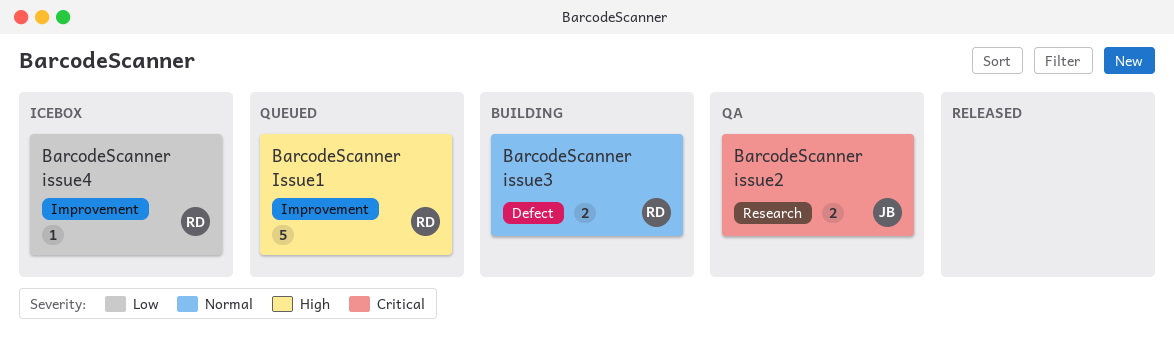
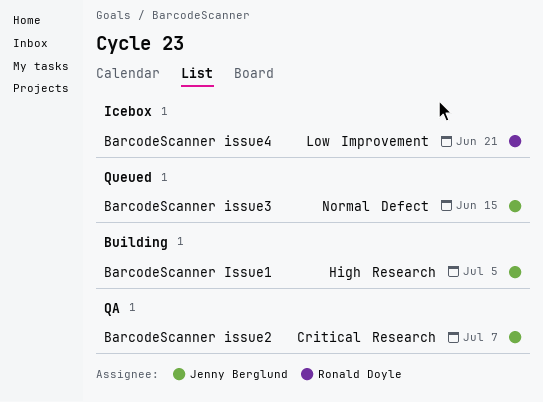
BarcodeScanner Issue1, status: Queued -> Building
BarcodeScanner Issue1, owner: Ronald Doyle -> Jenny Berglund
BarcodeScanner Issue1, label: Improvement -> Research
BarcodeScanner issue3, status: Building -> Queued
BarcodeScanner issue3, owner: Ronald Doyle -> Jenny Berglund

